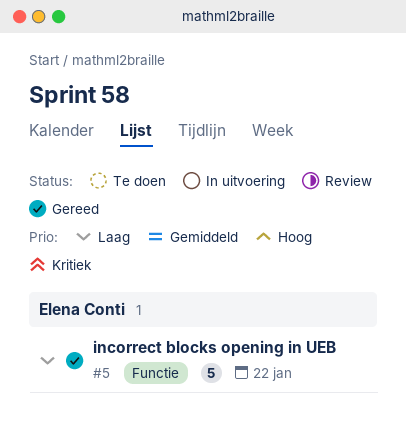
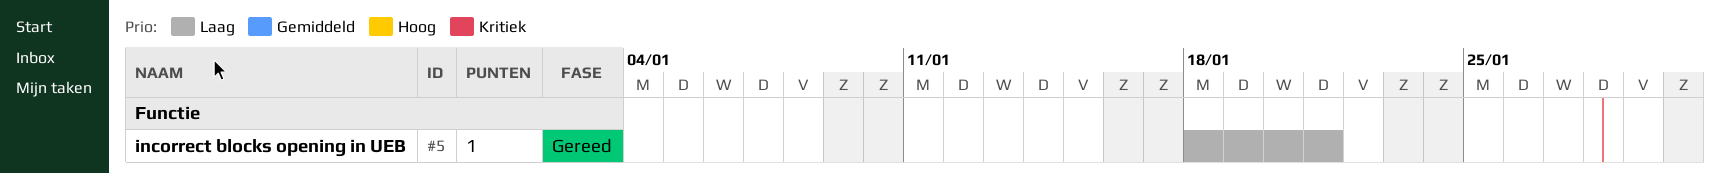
#5, estimate: 5 -> 1
#5, due: Jan 22 -> Jan 21

